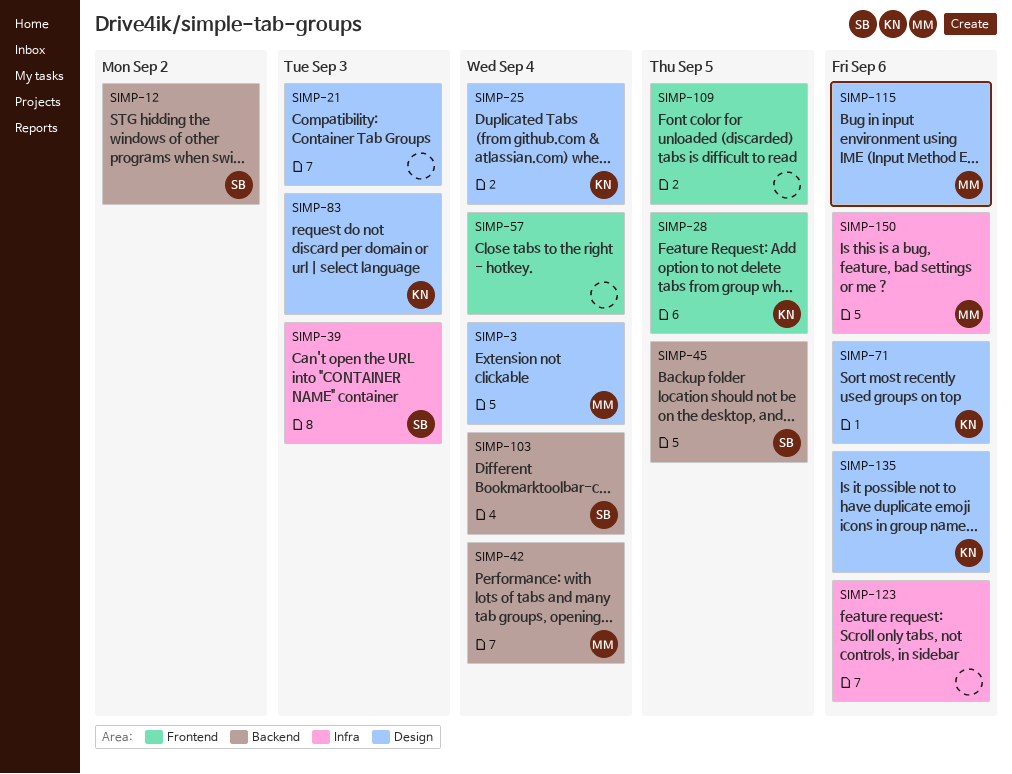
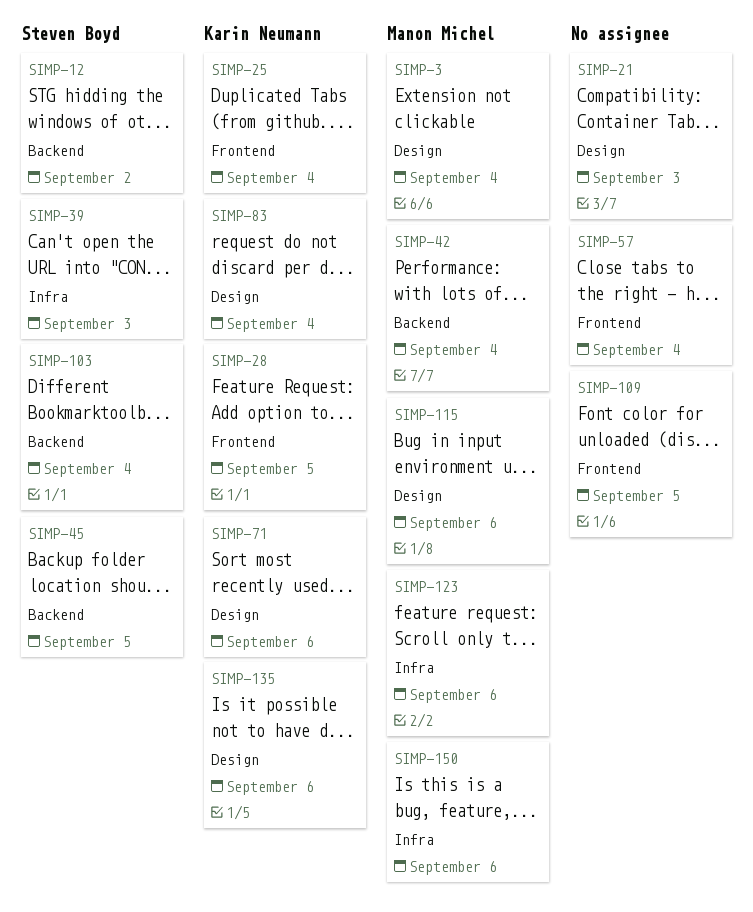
SIMP-25, label: Design -> Frontend
SIMP-83, due: Sep 3 -> Sep 4
SIMP-123, owner: none -> Manon Michel

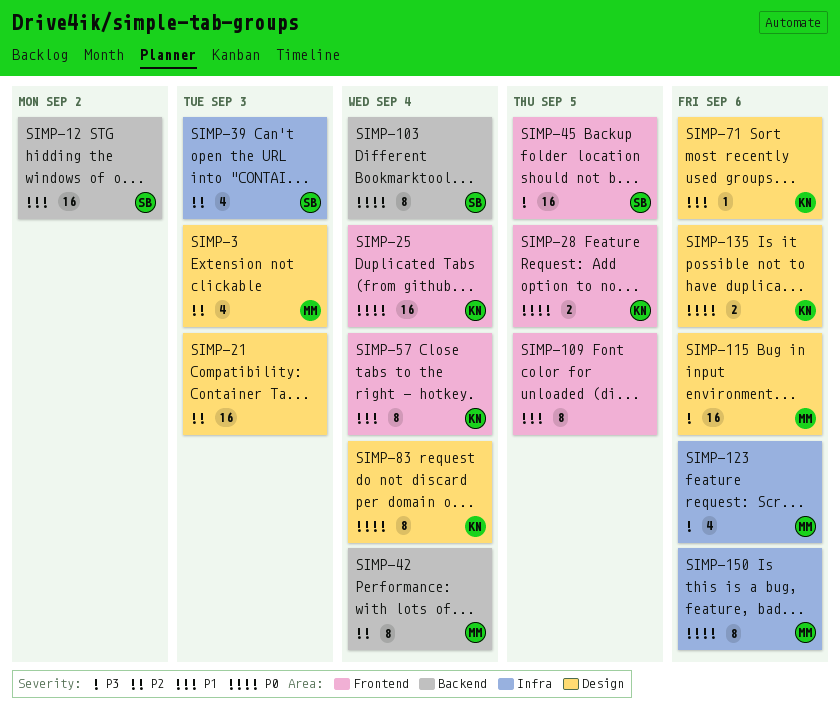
SIMP-3, due: Sep 4 -> Sep 3
SIMP-45, label: Backend -> Frontend
SIMP-57, owner: none -> Karin Neumann

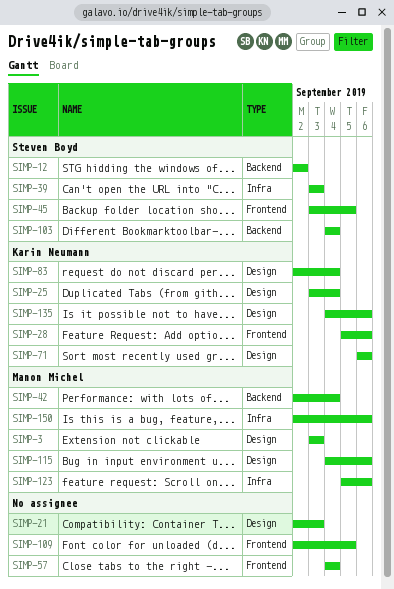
SIMP-25, label: Frontend -> Design
SIMP-28, due: Sep 5 -> Sep 6
SIMP-57, owner: Karin Neumann -> none

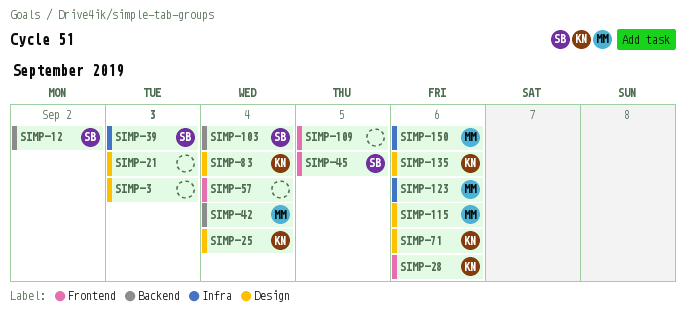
SIMP-3, owner: Manon Michel -> none

